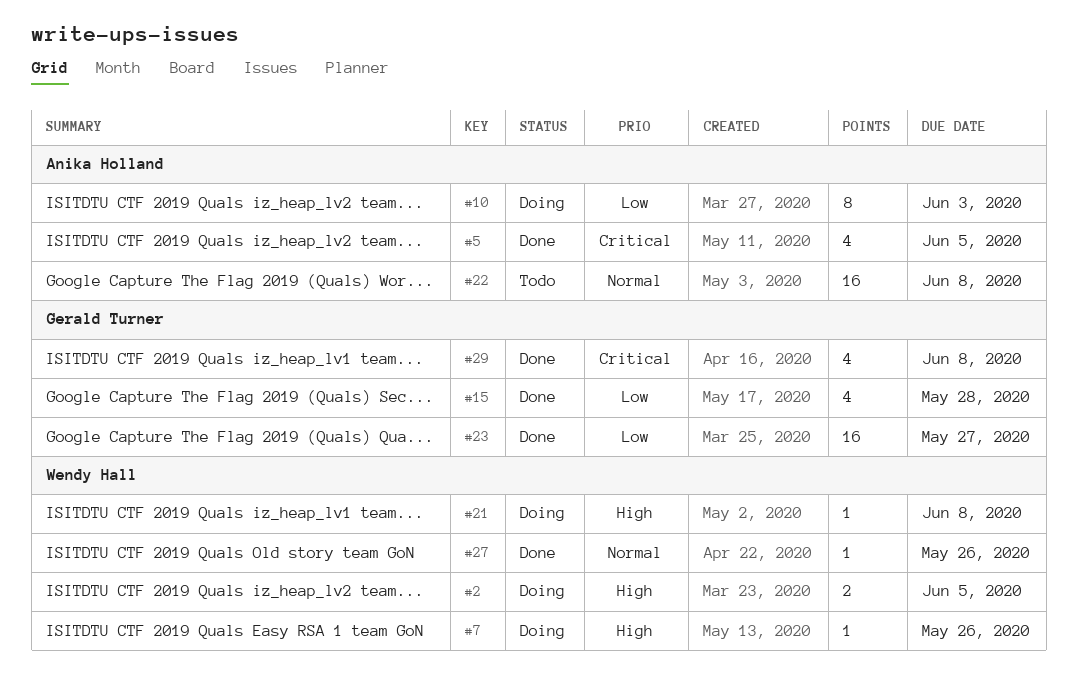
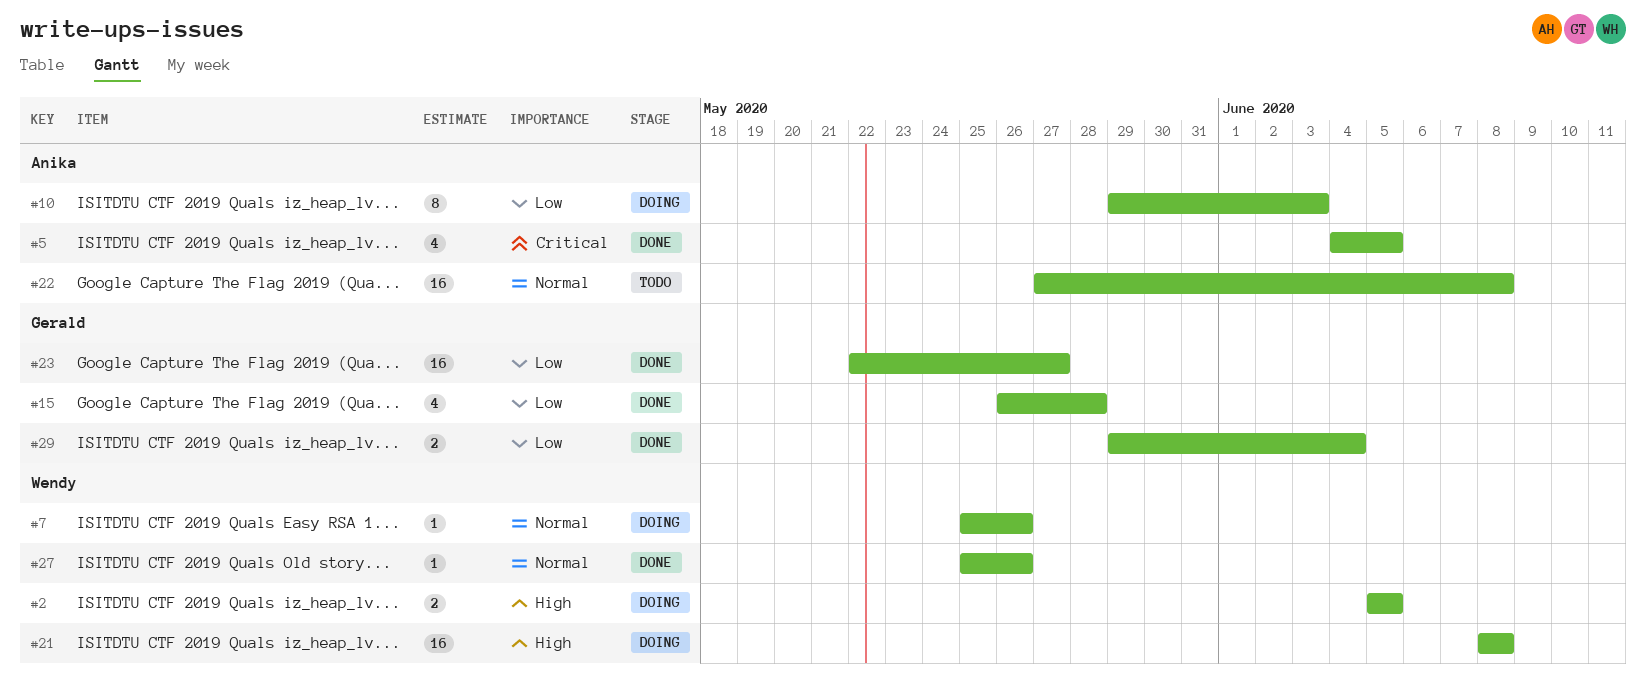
#7, priority: High -> Normal
#21, estimate: 1 -> 16
#29, priority: Critical -> Low
#29, estimate: 4 -> 2
#29, due: Jun 8 -> Jun 4

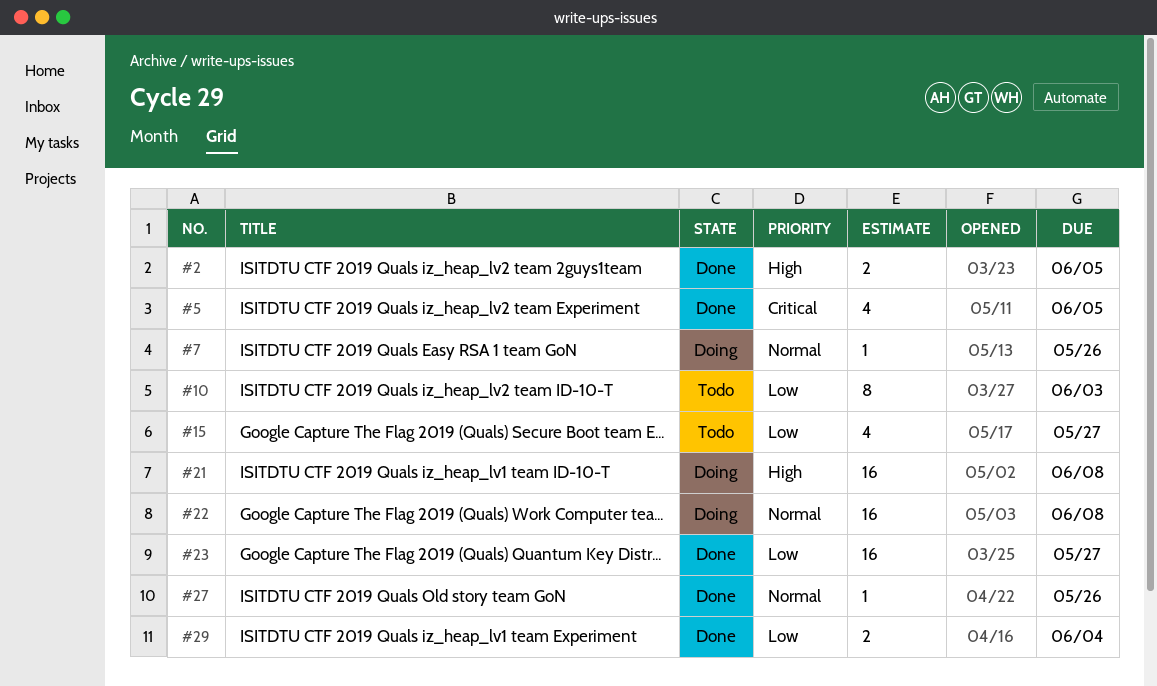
#2, status: Doing -> Done
#10, status: Doing -> Todo
#15, status: Done -> Todo
#15, due: May 28 -> May 27
#22, status: Todo -> Doing

